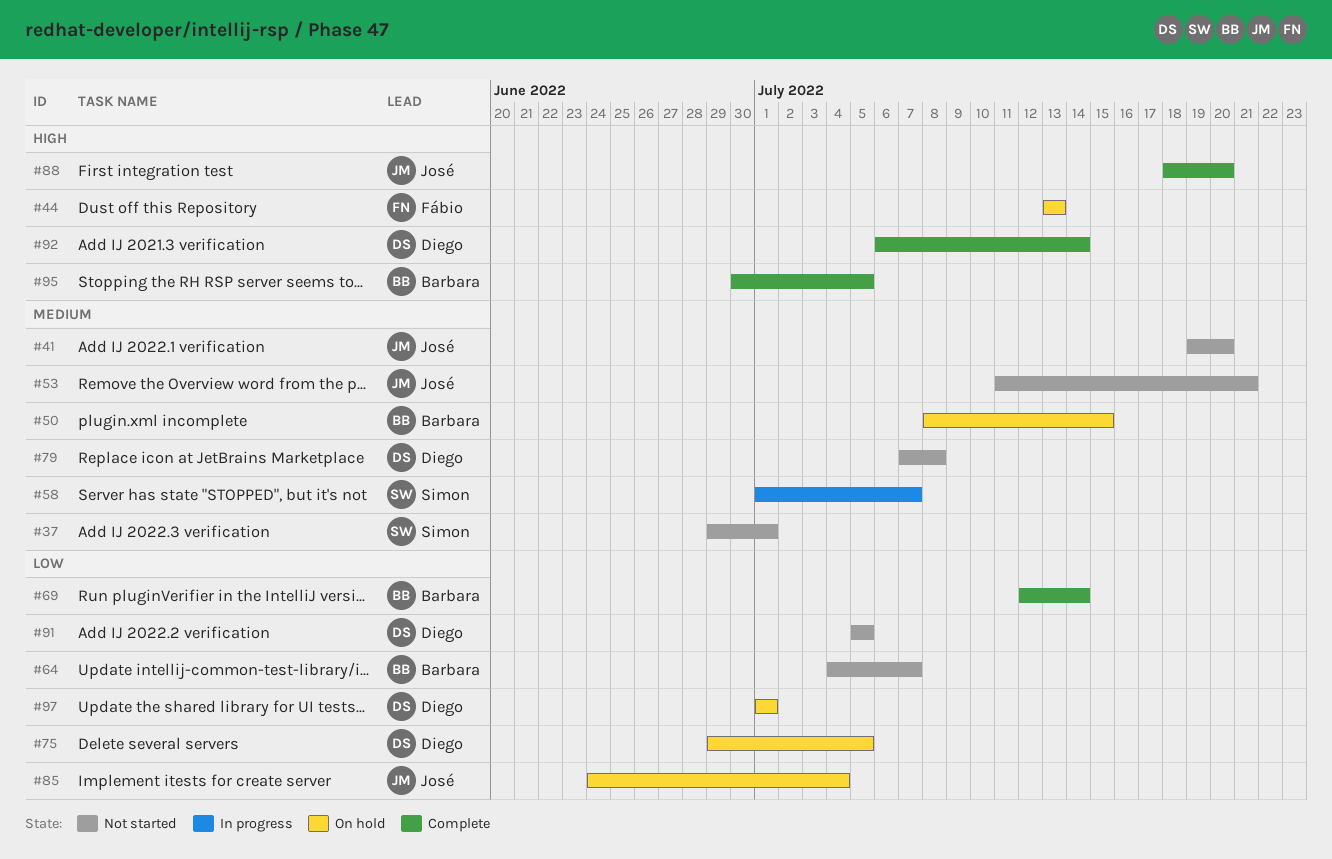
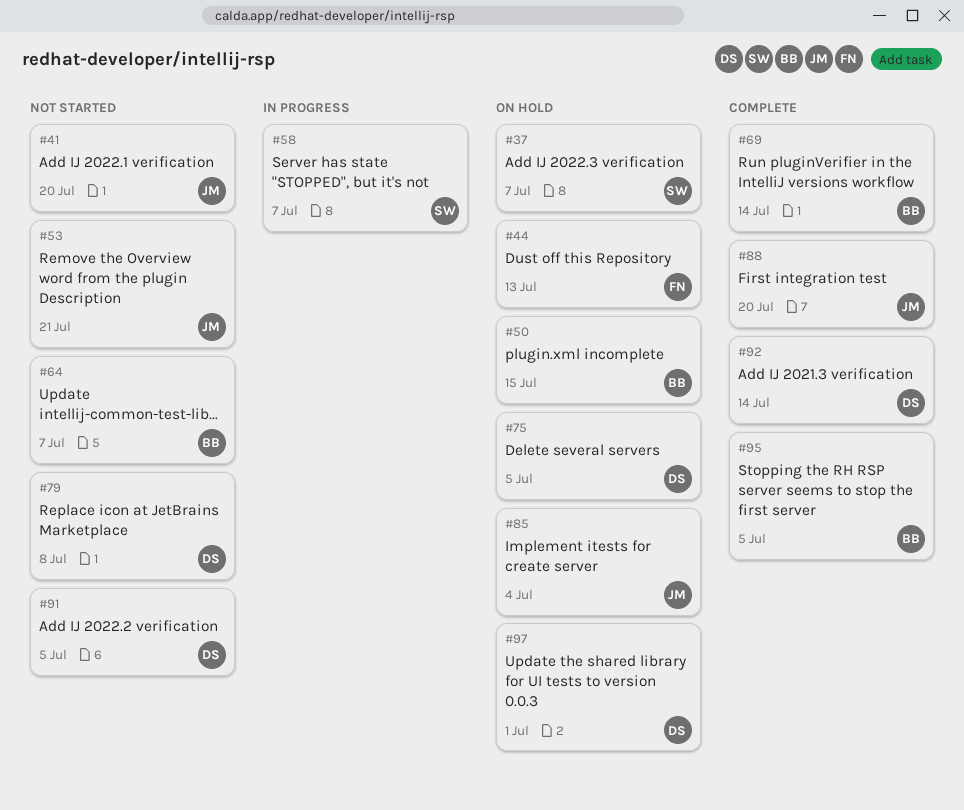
#37, status: Not started -> On hold
#37, due: Jul 1 -> Jul 7

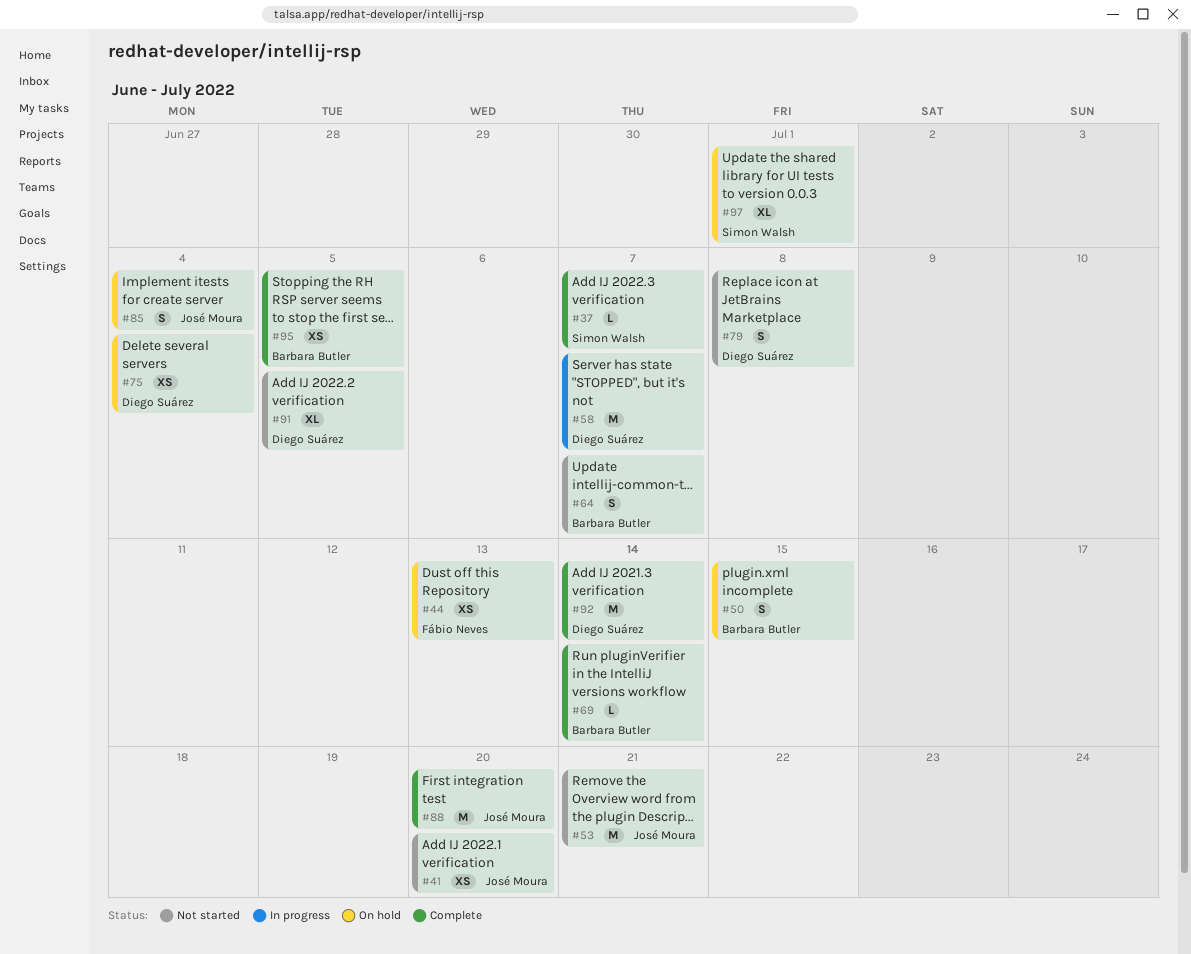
#37, status: On hold -> Complete
#58, owner: Simon Walsh -> Diego Suárez
#75, due: Jul 5 -> Jul 4
#97, owner: Diego Suárez -> Simon Walsh

